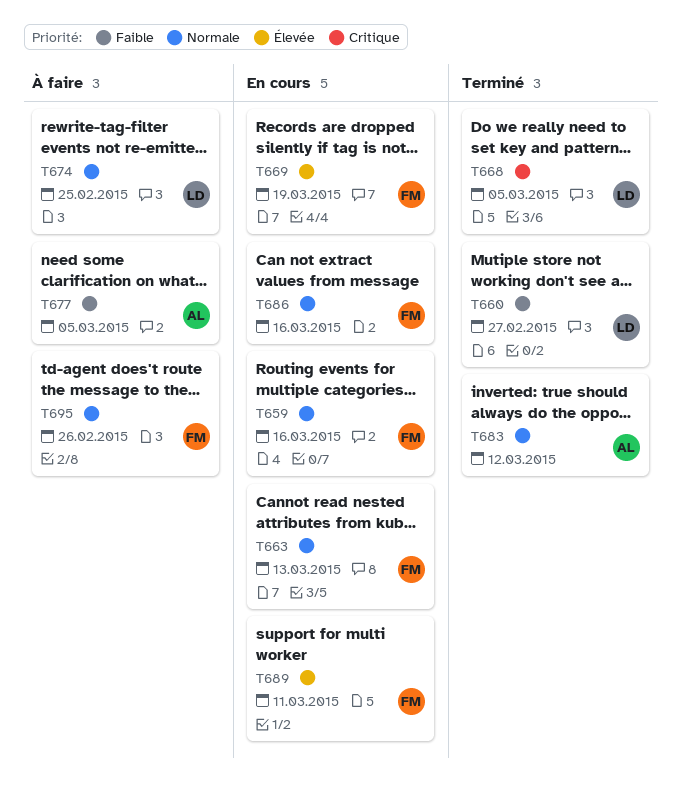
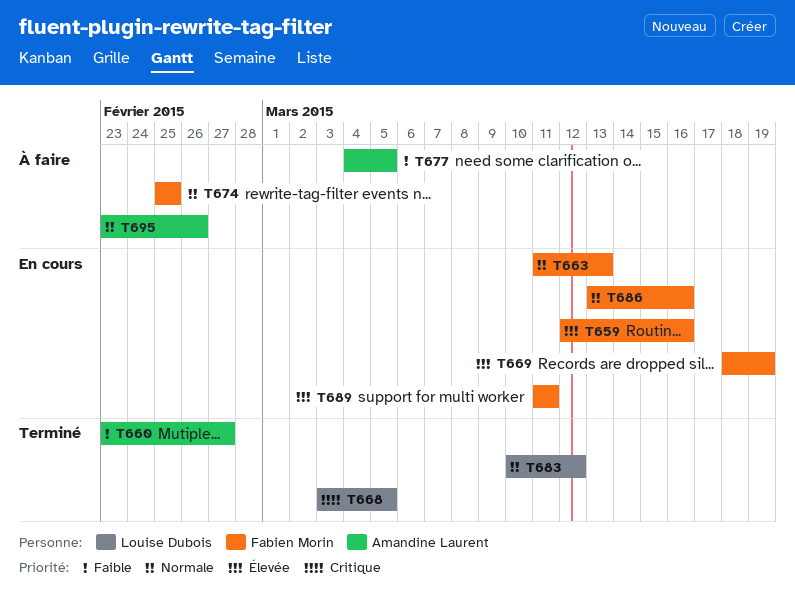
T659, priority: Normale -> Élevée
T660, owner: Louise Dubois -> Amandine Laurent
T674, owner: Louise Dubois -> Fabien Morin
T683, owner: Amandine Laurent -> Louise Dubois
T695, owner: Fabien Morin -> Amandine Laurent

